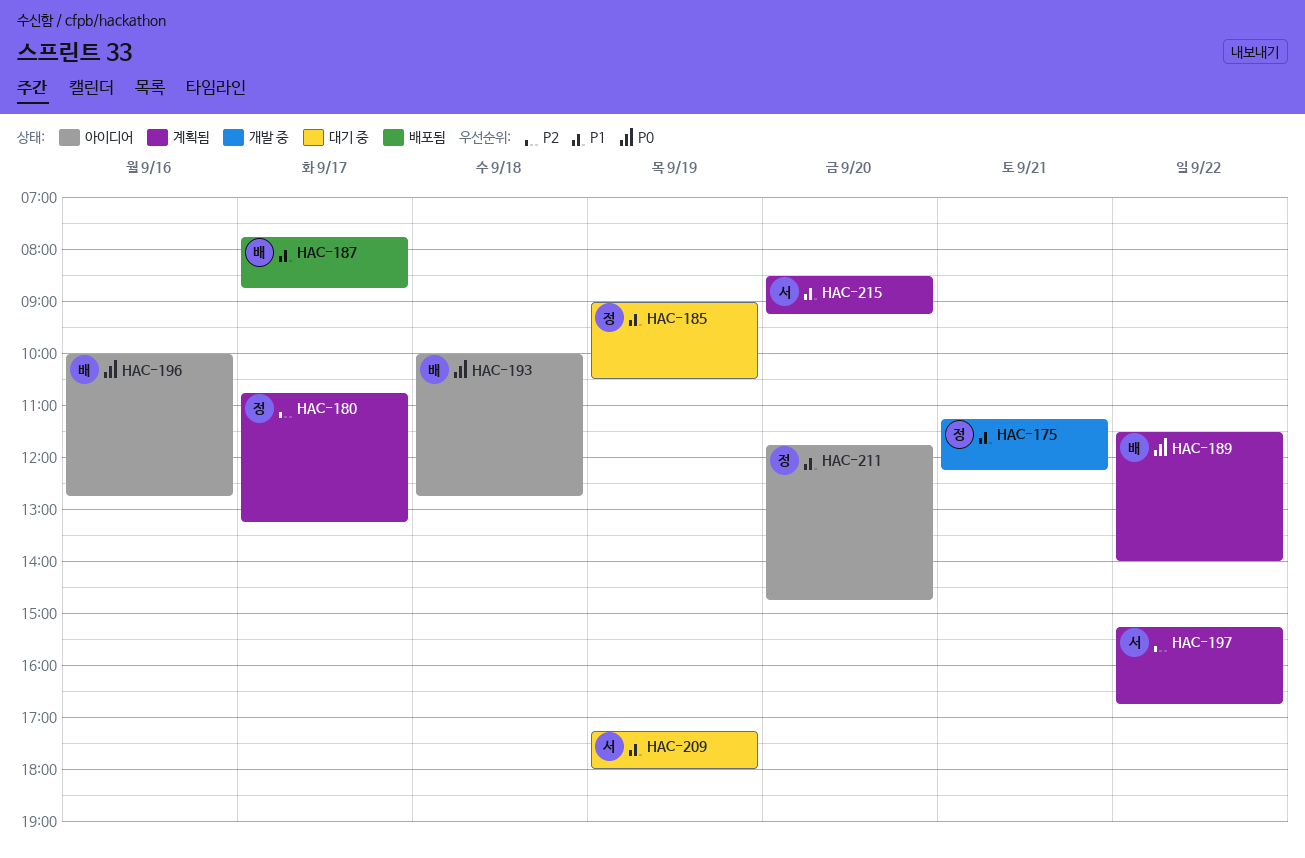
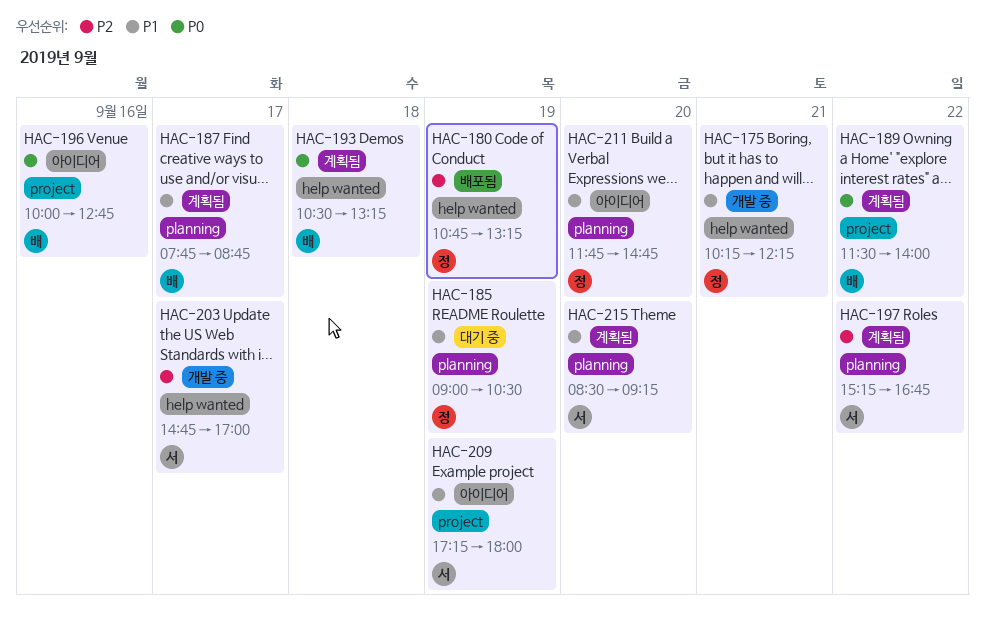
HAC-175, begins: 11:15 -> 10:15
HAC-180, status: 계획됨 -> 배포됨
HAC-180, day: Sep 17 -> Sep 19
HAC-187, status: 배포됨 -> 계획됨
HAC-193, status: 아이디어 -> 계획됨
HAC-193, begins: 10:00 -> 10:30
HAC-193, ends: 12:45 -> 13:15
HAC-203: none -> present
HAC-209, status: 대기 중 -> 아이디어

